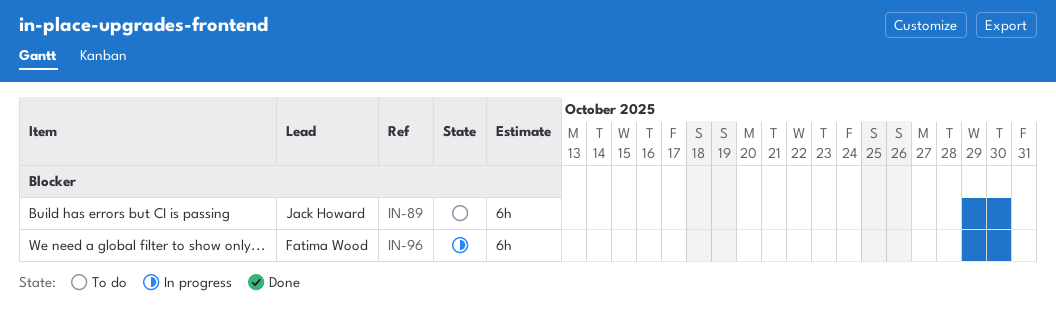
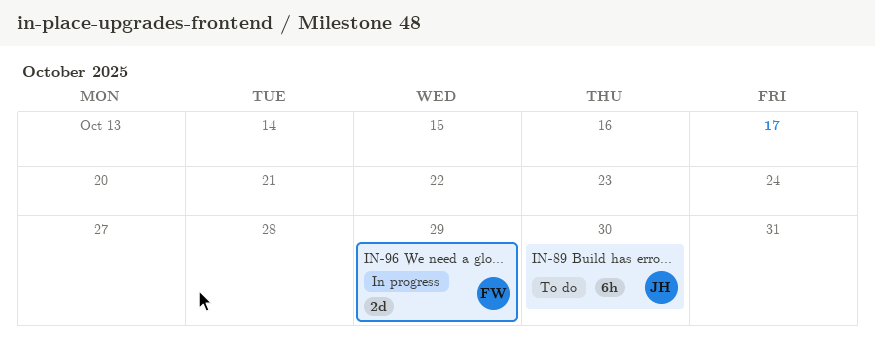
IN-96, estimate: 6h -> 2d
IN-96, due: Oct 30 -> Oct 29

